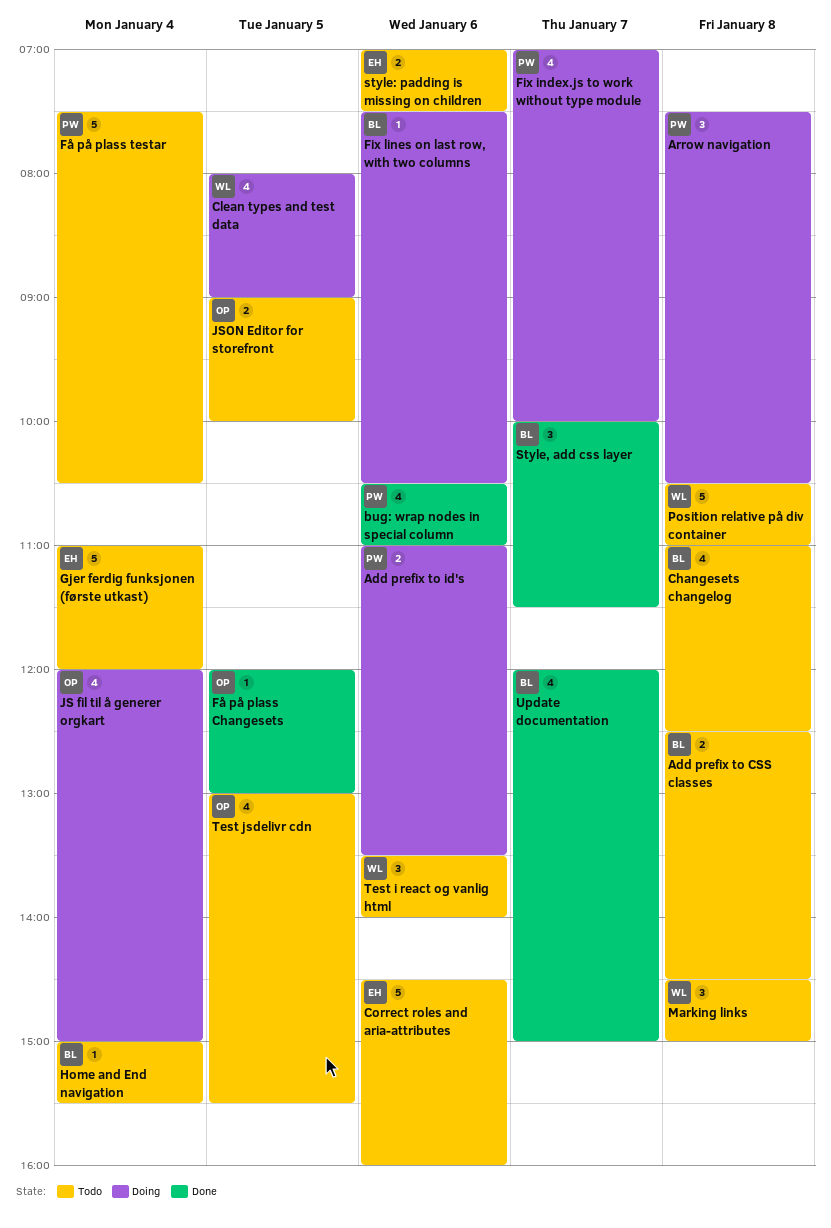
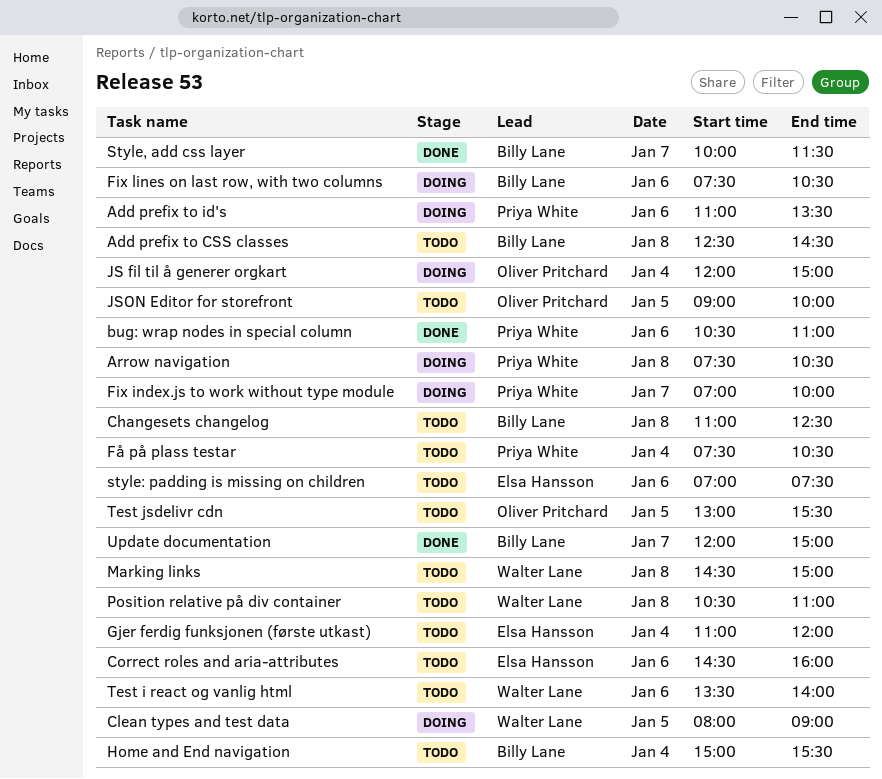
Få på plass Changesets: present -> none

